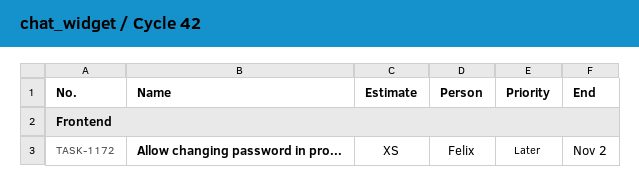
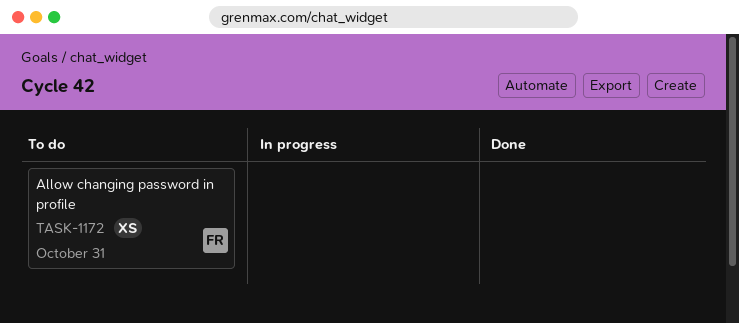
TASK-1172, due: Nov 2 -> Oct 31

